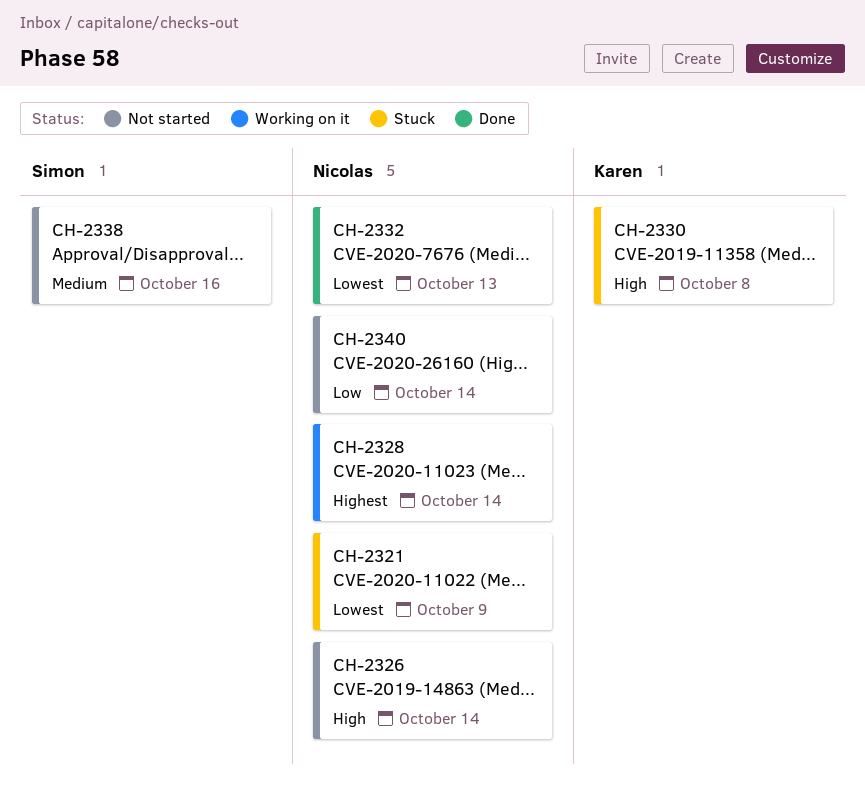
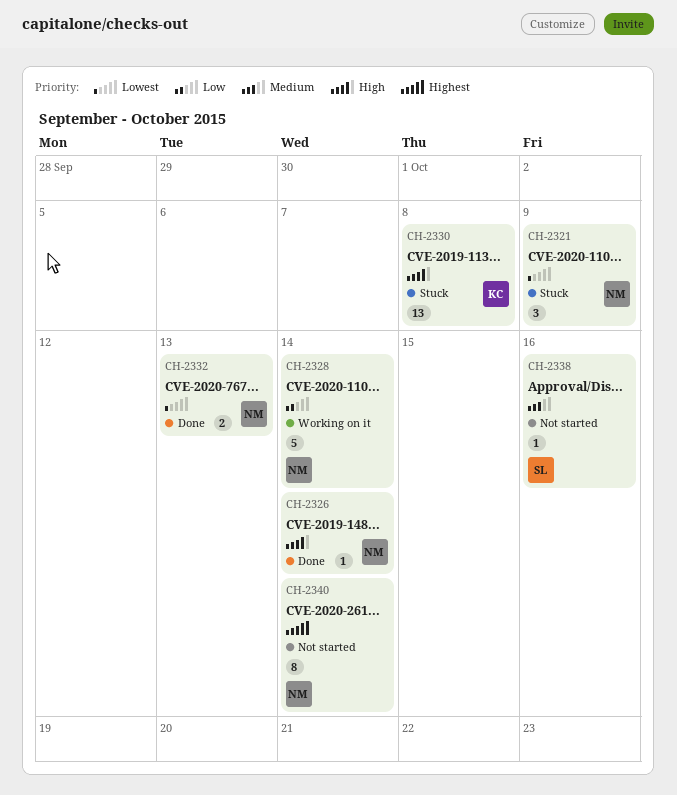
CH-2326, status: Not started -> Done
CH-2328, priority: Highest -> Low
CH-2340, priority: Low -> Highest

